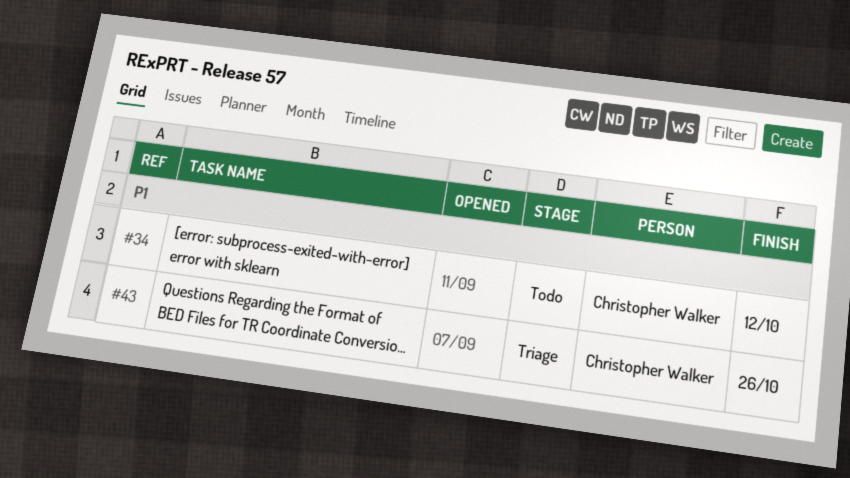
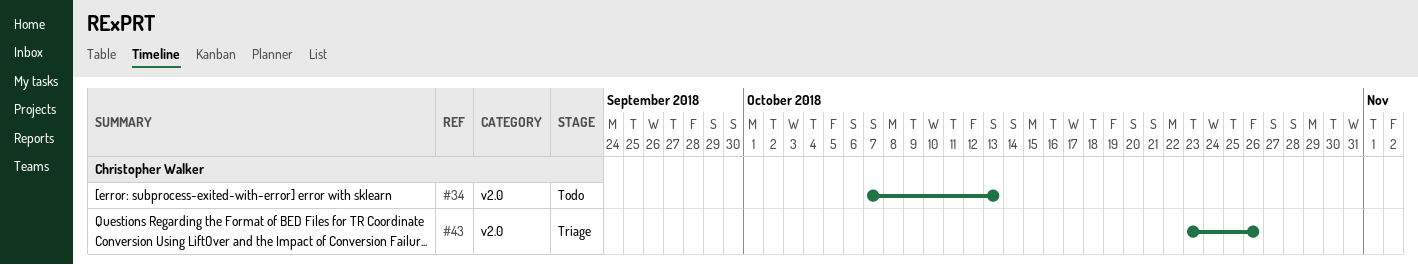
#34, due: Oct 12 -> Oct 13

